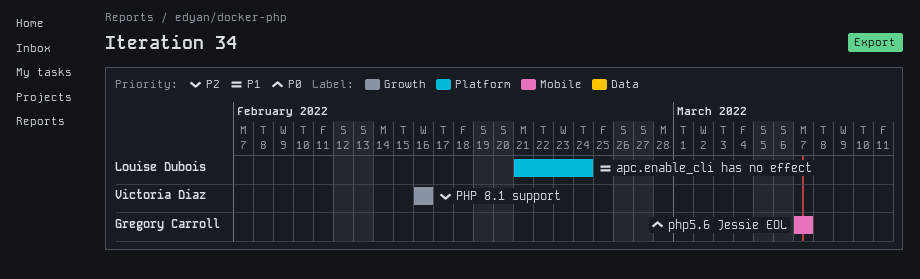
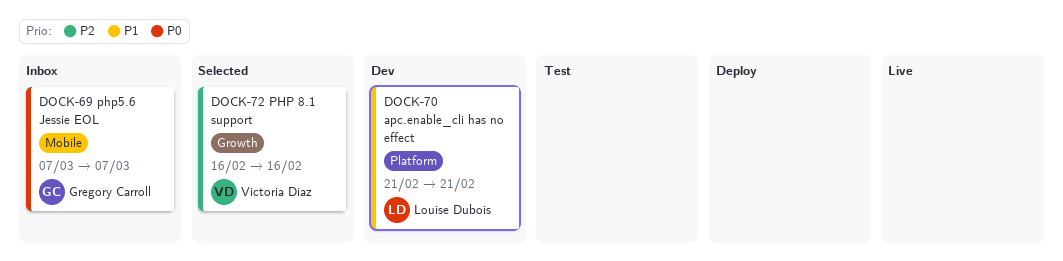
apc.enable_cli has no effect, due: Feb 24 -> Feb 21

